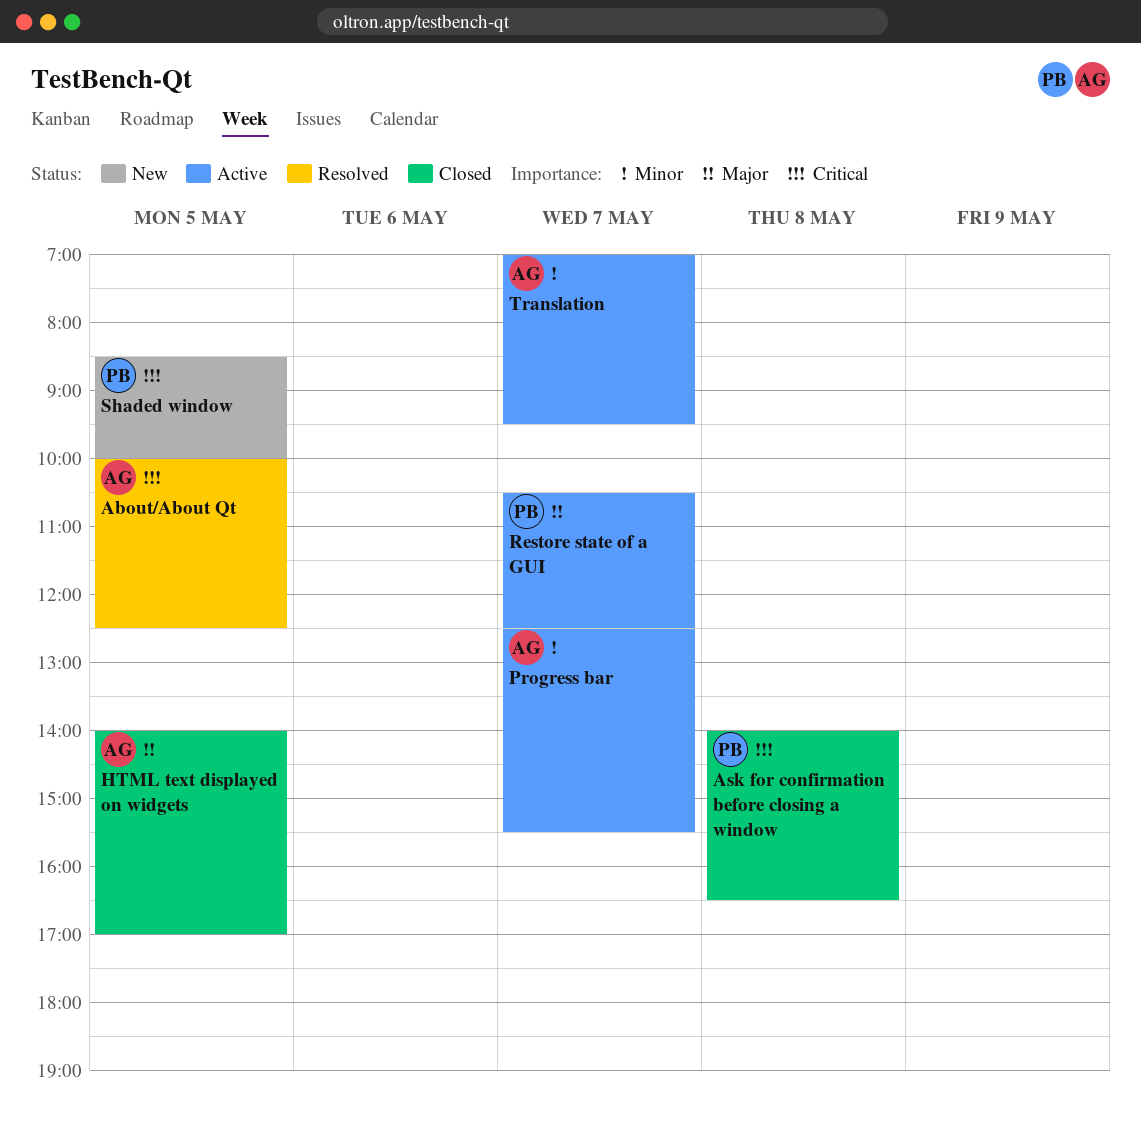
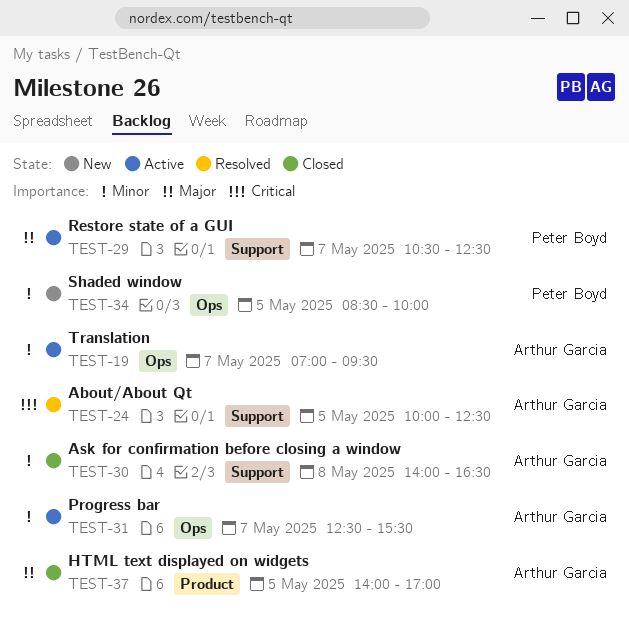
Ask for confirmation before closing a window, owner: Peter Boyd -> Arthur Garcia
Ask for confirmation before closing a window, priority: Critical -> Minor
Shaded window, priority: Critical -> Minor

